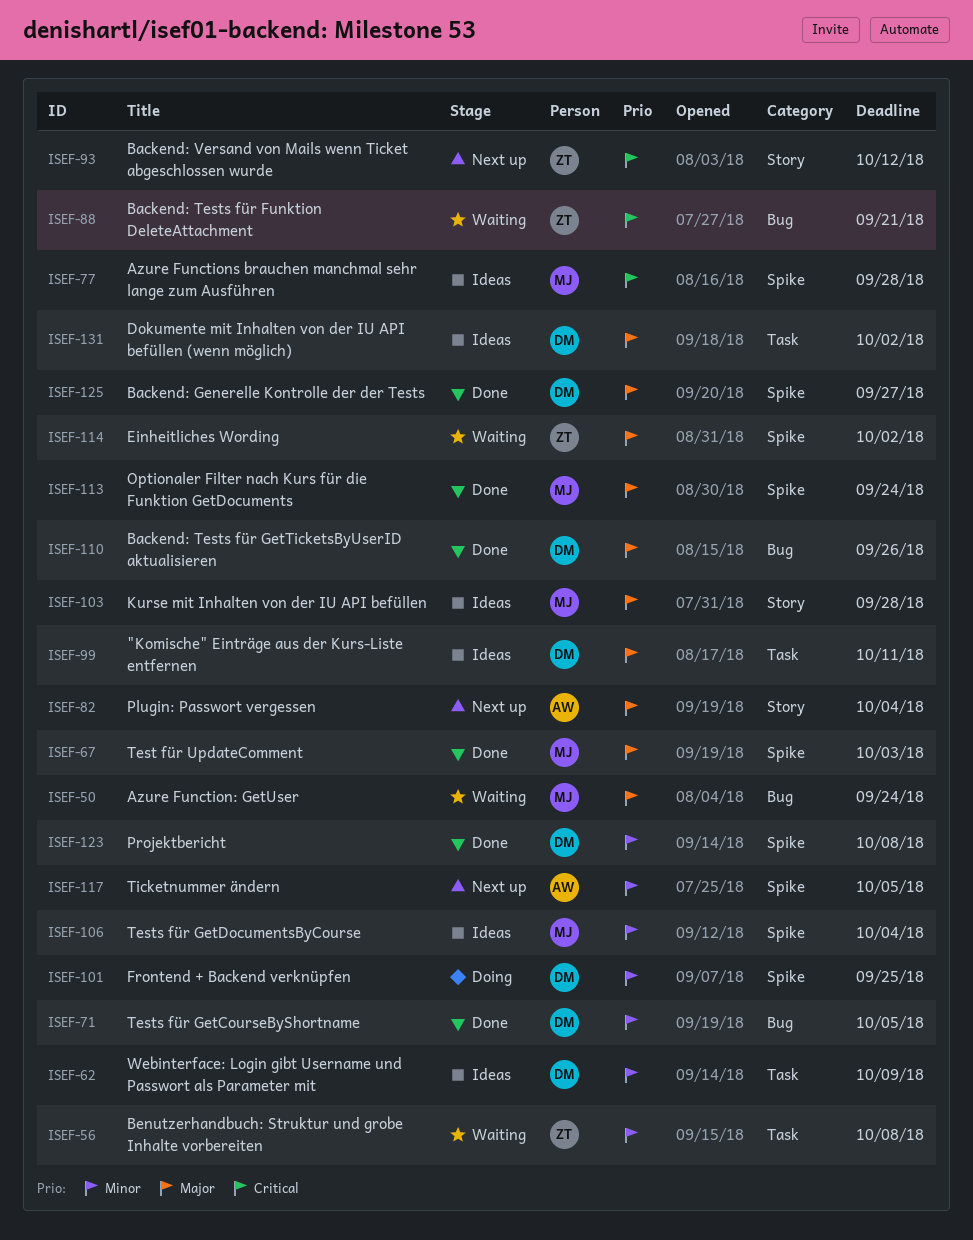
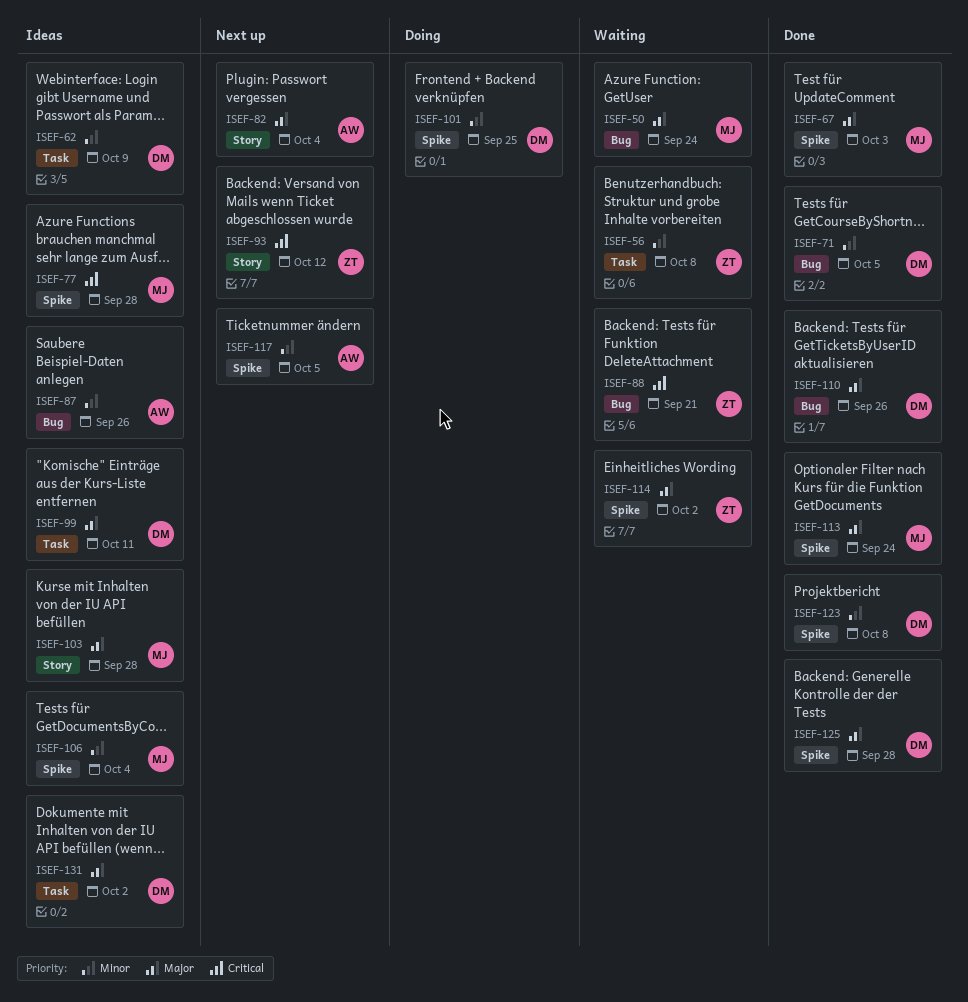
ISEF-87: none -> present
ISEF-125, due: Sep 27 -> Sep 28

